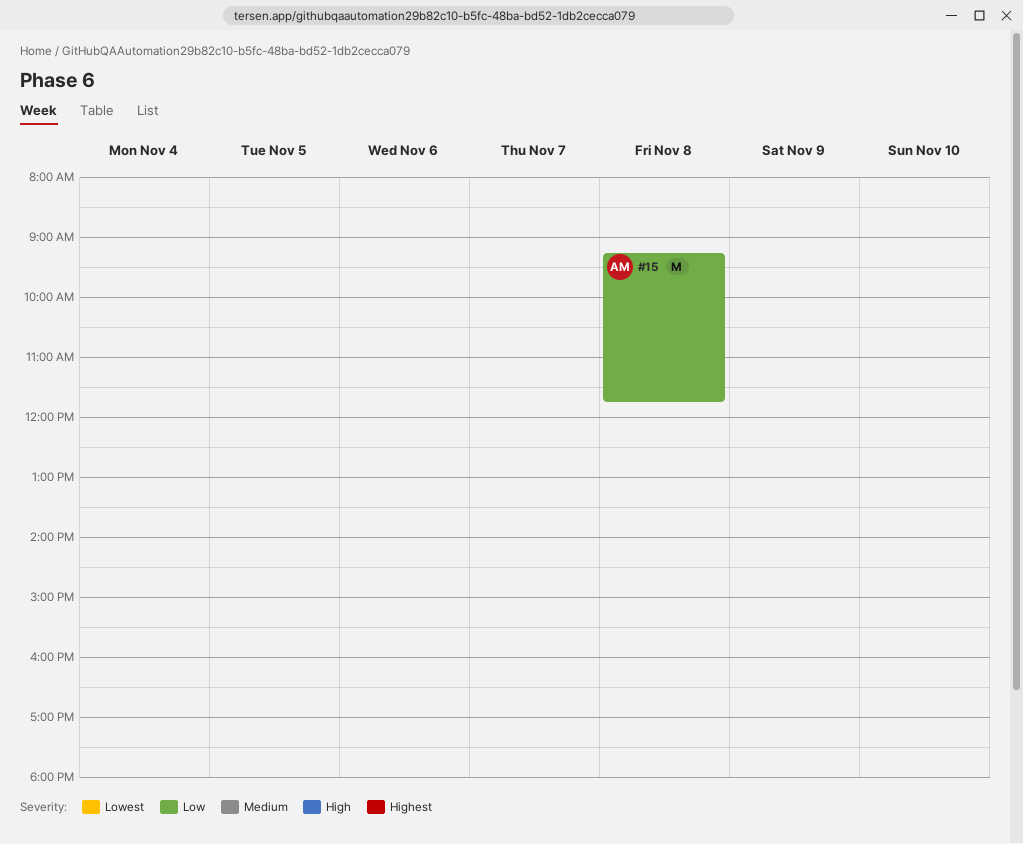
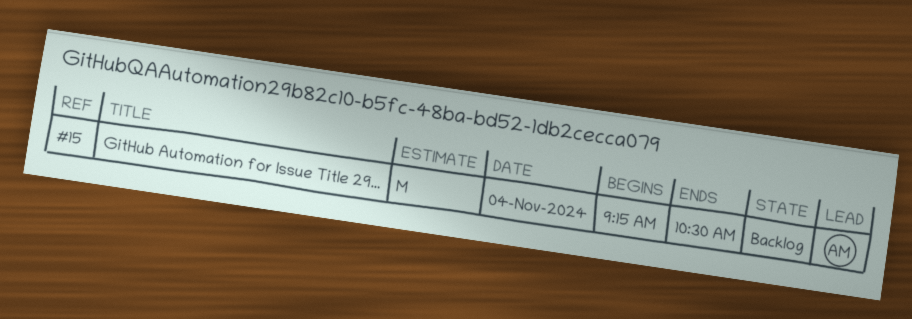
#15, day: Nov 8 -> Nov 4
#15, ends: 11:45 -> 10:30

